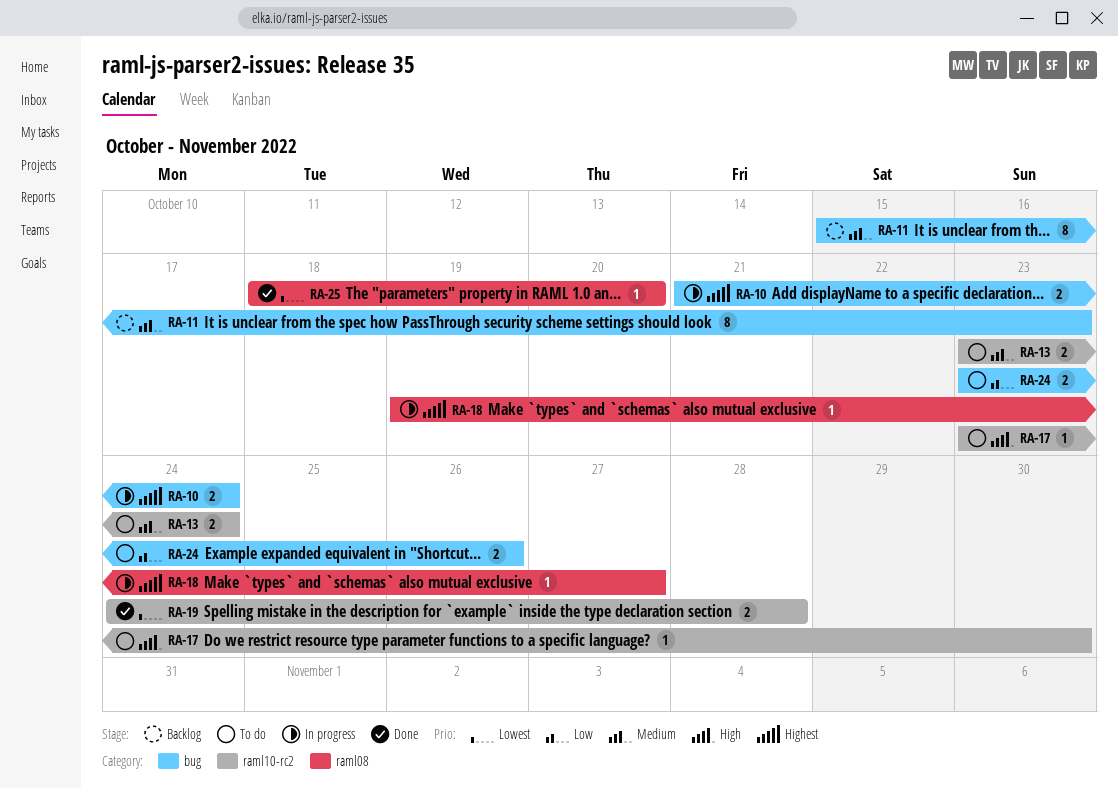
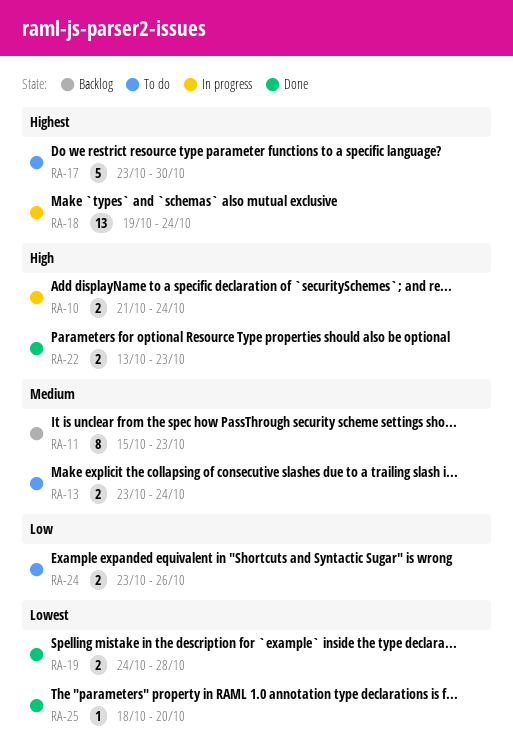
RA-10, priority: Highest -> High
RA-17, priority: High -> Highest
RA-17, estimate: 1 -> 5
RA-18, estimate: 1 -> 13
RA-18, due: Oct 27 -> Oct 24
RA-22: none -> present

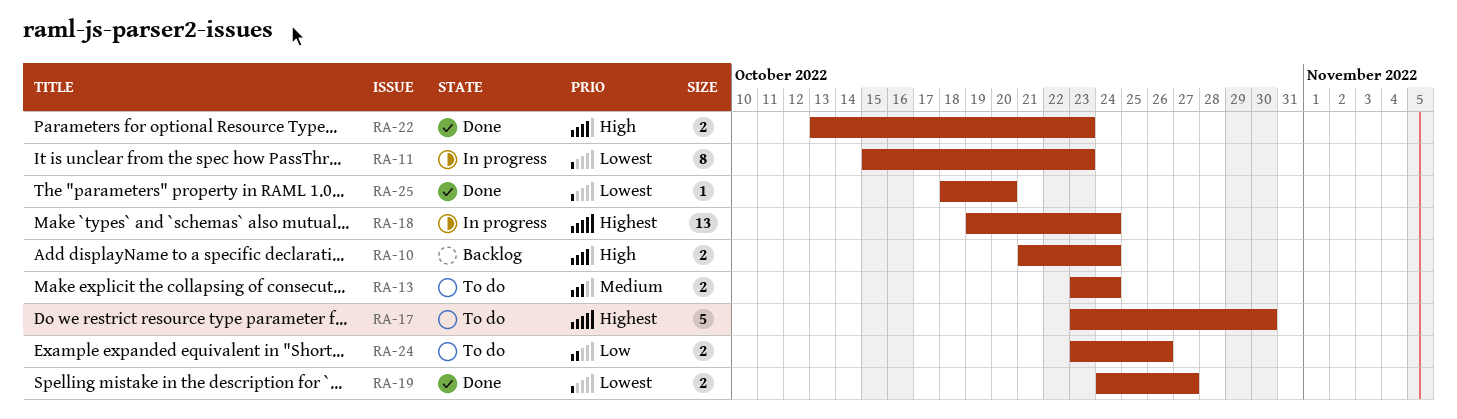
RA-10, status: In progress -> Backlog
RA-11, status: Backlog -> In progress
RA-11, priority: Medium -> Lowest
RA-19, due: Oct 28 -> Oct 27

